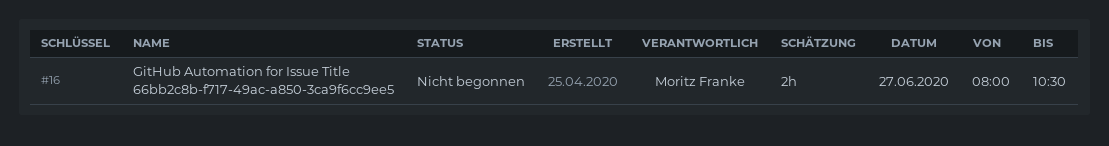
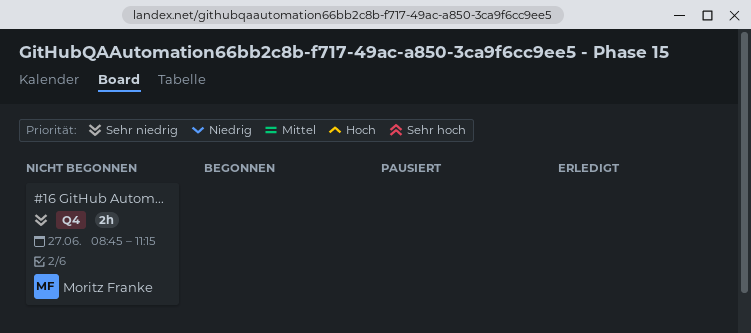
#16, begins: 08:00 -> 08:45
#16, ends: 10:30 -> 11:15

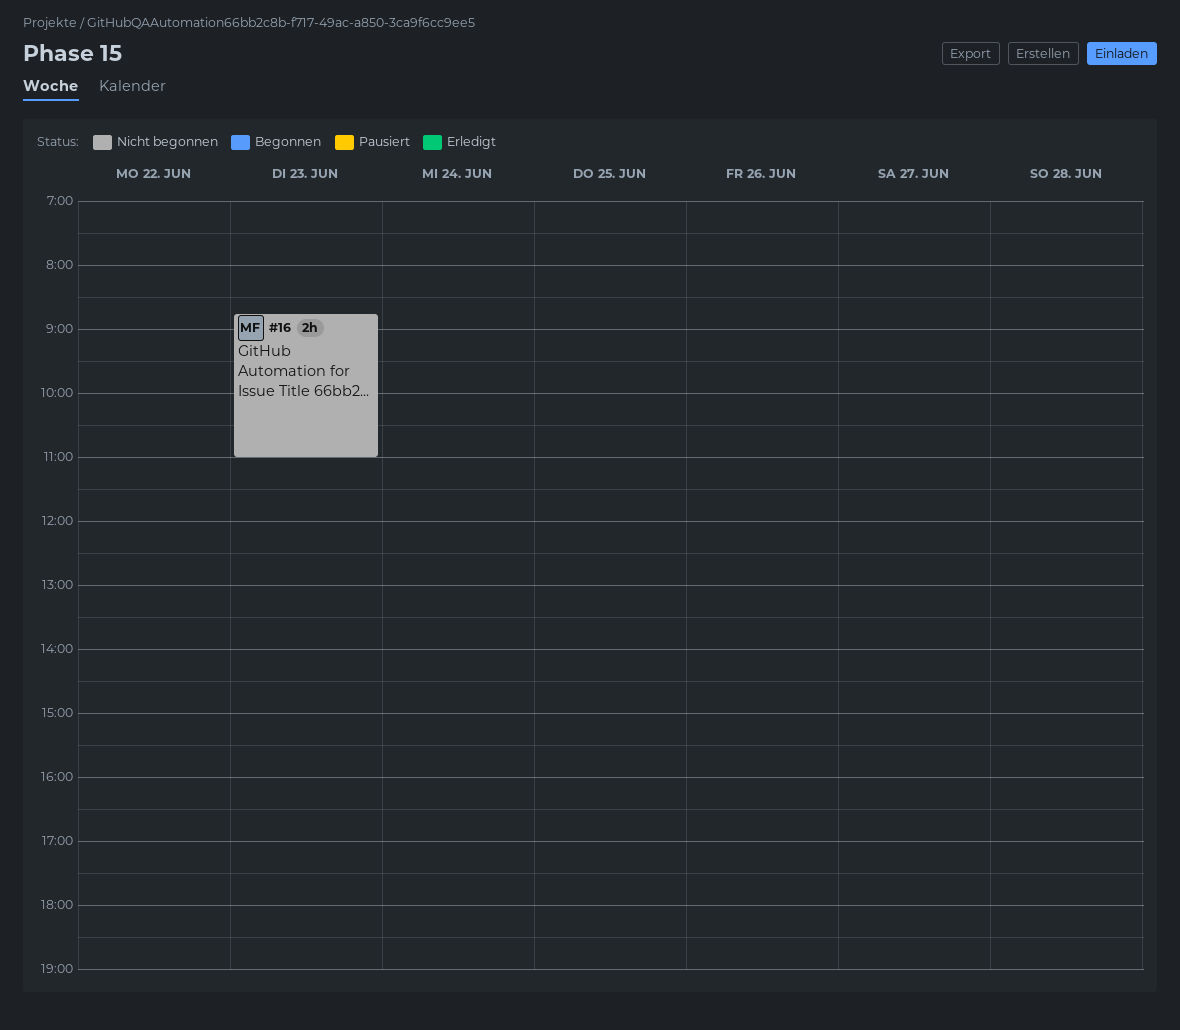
#16, day: Jun 27 -> Jun 23
#16, ends: 11:15 -> 11:00

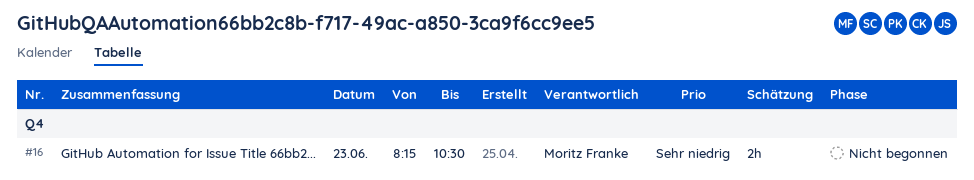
#16, begins: 08:45 -> 08:15
#16, ends: 11:00 -> 10:30

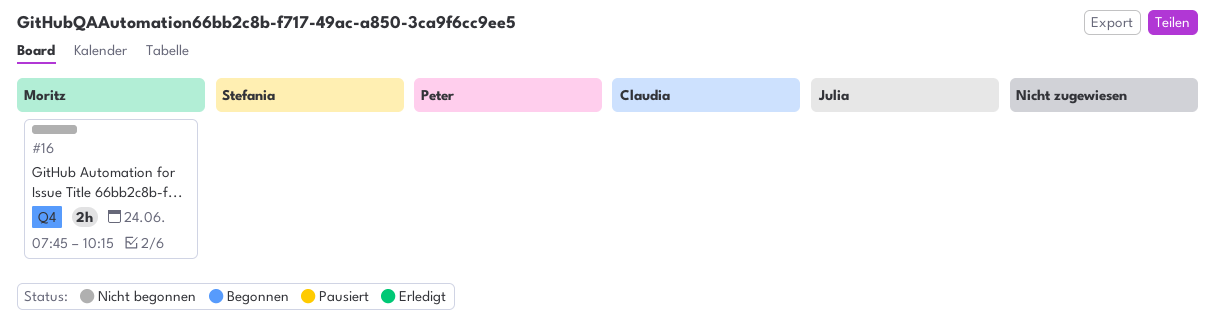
#16, day: Jun 23 -> Jun 24
#16, begins: 08:15 -> 07:45
#16, ends: 10:30 -> 10:15

